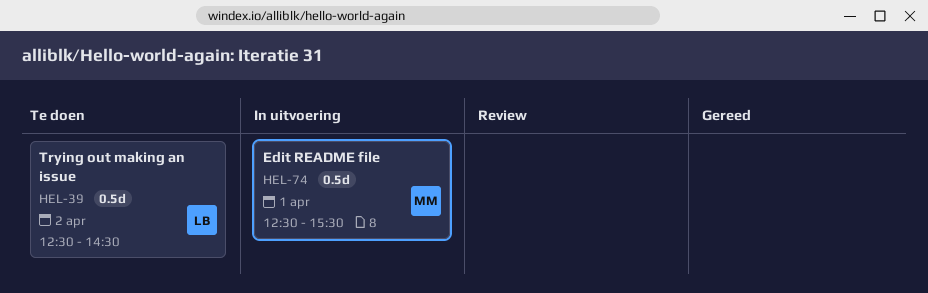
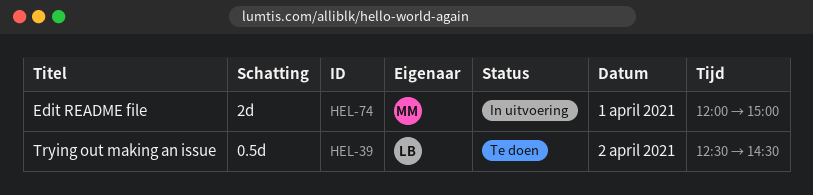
HEL-74, estimate: 0.5d -> 2d
HEL-74, begins: 12:30 -> 12:00
HEL-74, ends: 15:30 -> 15:00

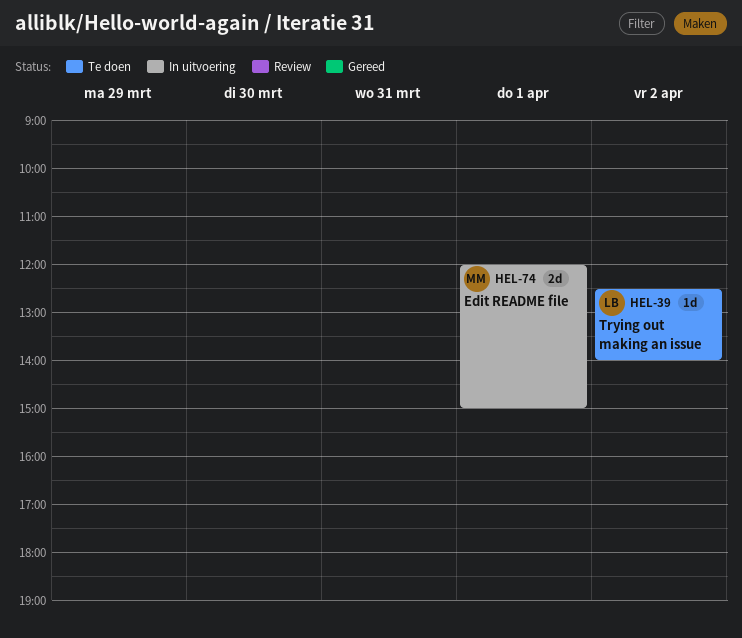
HEL-39, estimate: 0.5d -> 1d
HEL-39, ends: 14:30 -> 14:00

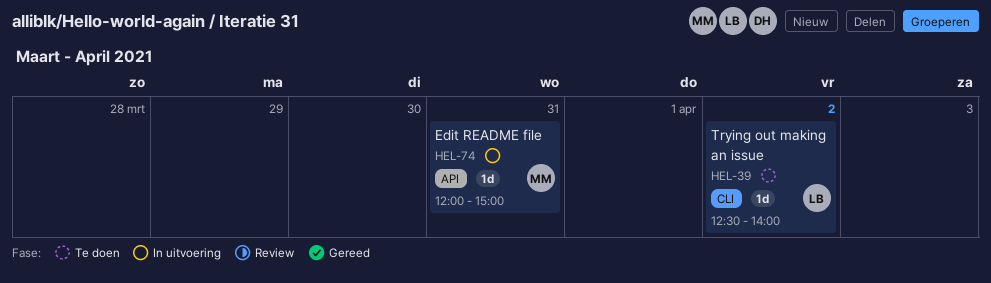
HEL-74, estimate: 2d -> 1d
HEL-74, day: Apr 1 -> Mar 31

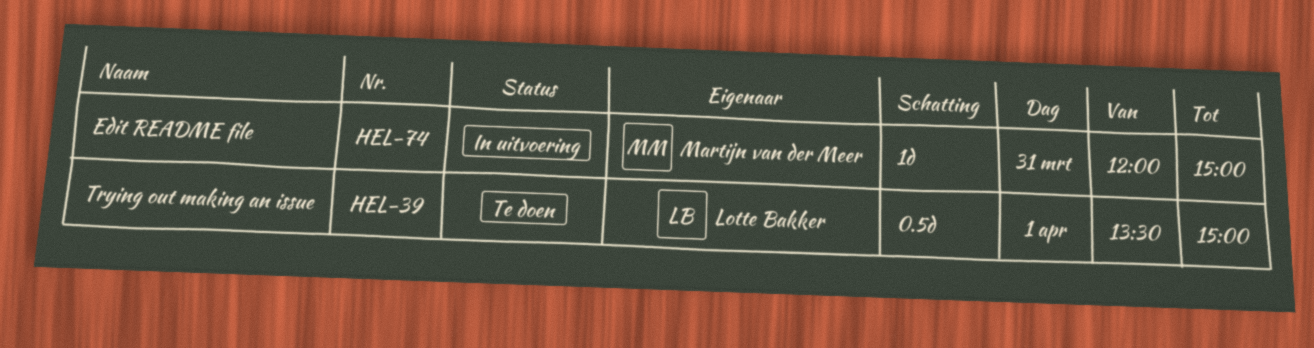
HEL-39, estimate: 1d -> 0.5d
HEL-39, day: Apr 2 -> Apr 1
HEL-39, begins: 12:30 -> 13:30
HEL-39, ends: 14:00 -> 15:00

